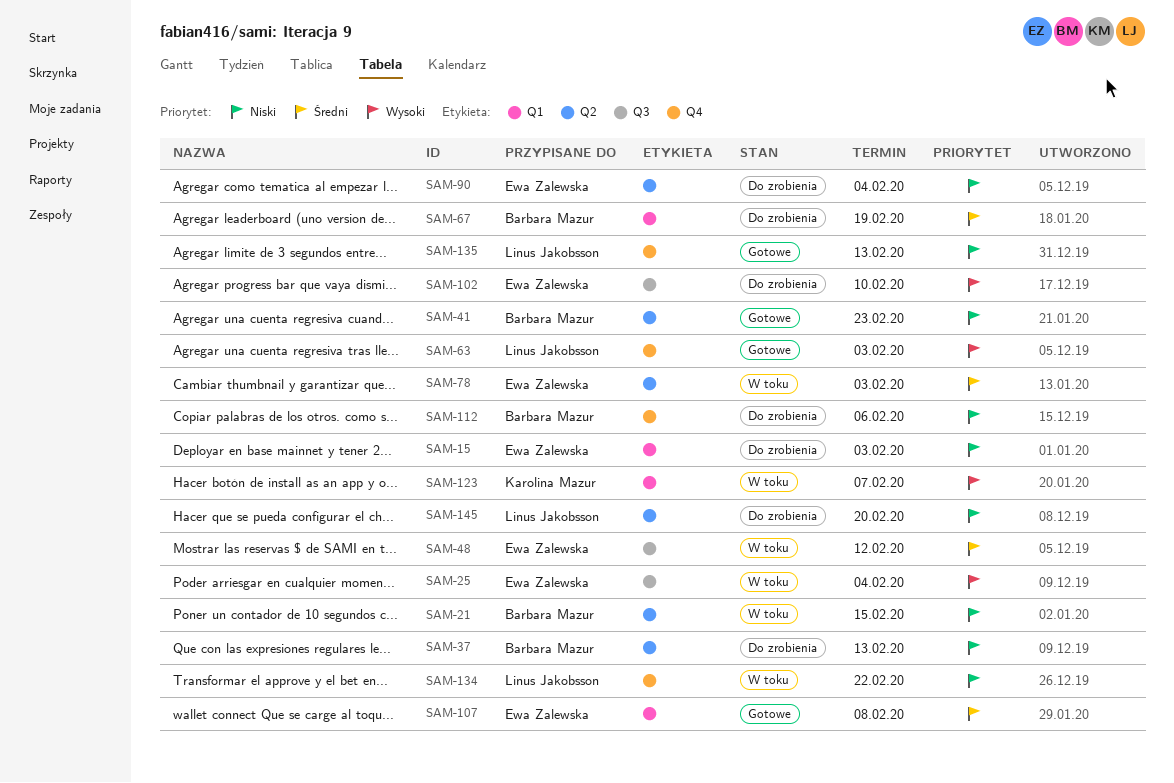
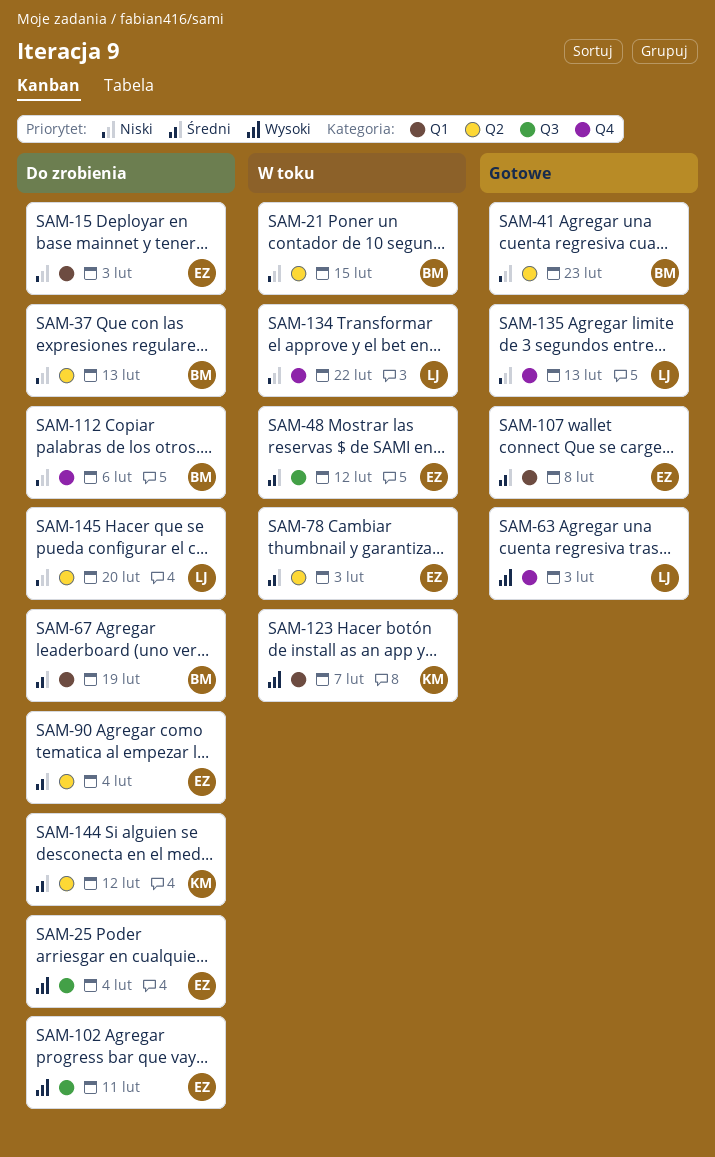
SAM-25, status: W toku -> Do zrobienia
SAM-90, priority: Niski -> Średni
SAM-102, due: Feb 10 -> Feb 11
SAM-144: none -> present

